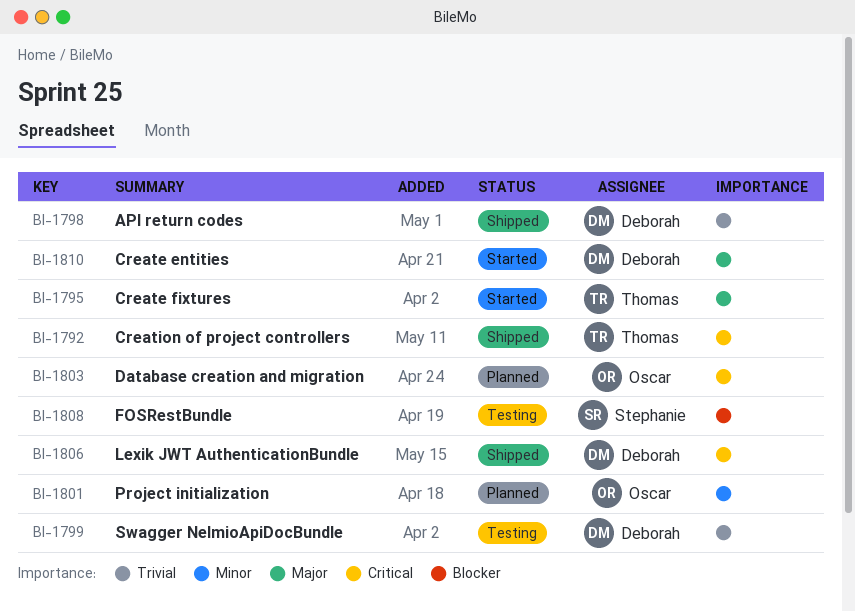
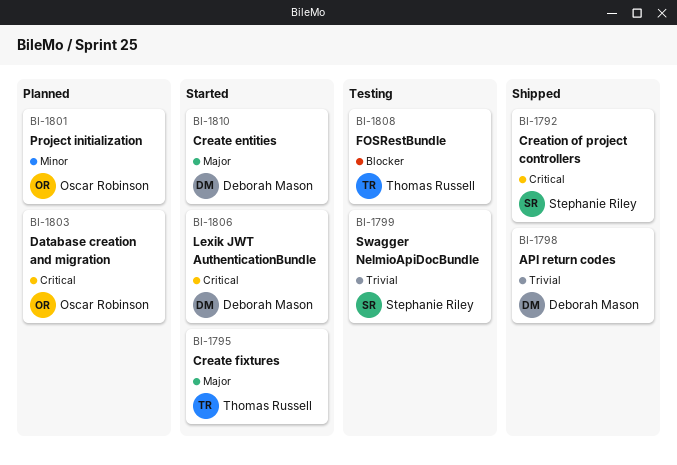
BI-1792, owner: Thomas Russell -> Stephanie Riley
BI-1799, owner: Deborah Mason -> Stephanie Riley
BI-1806, status: Shipped -> Started
BI-1808, owner: Stephanie Riley -> Thomas Russell

